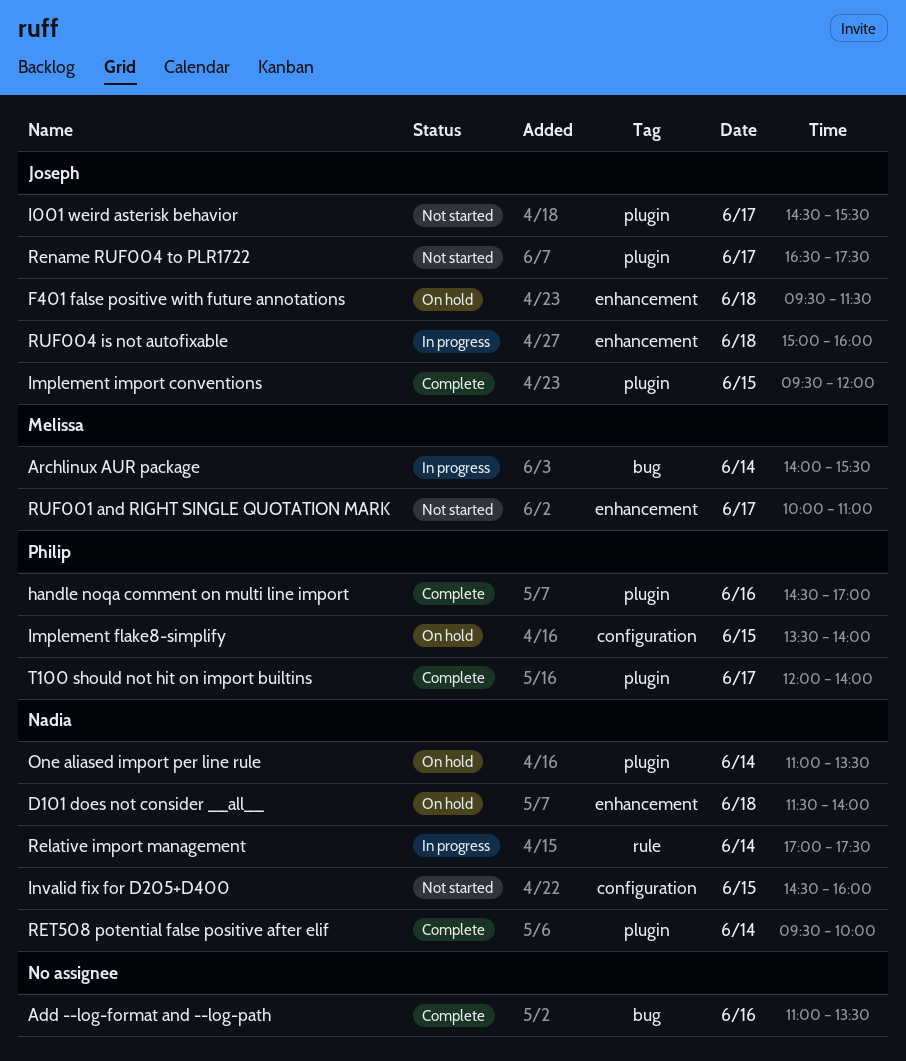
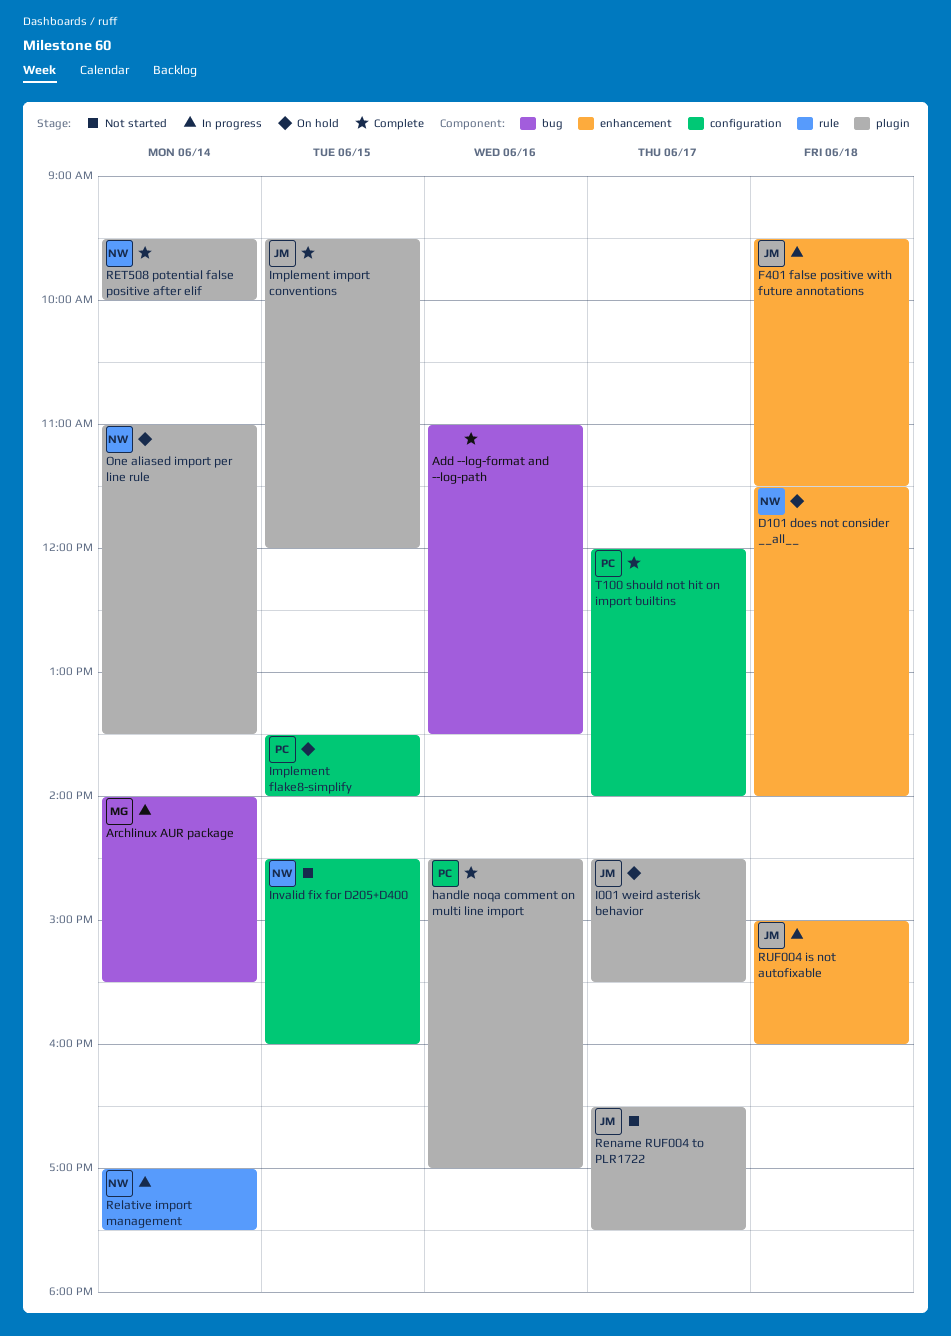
F401 false positive with future annotations, status: On hold -> In progress
I001 weird asterisk behavior, status: Not started -> On hold
RUF001 and RIGHT SINGLE QUOTATION MARK: present -> none
T100 should not hit on import builtins, label: plugin -> configuration

